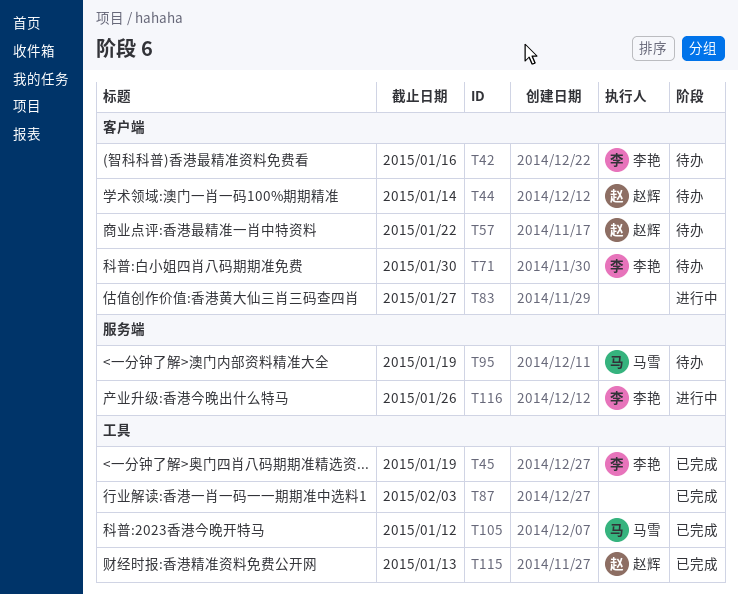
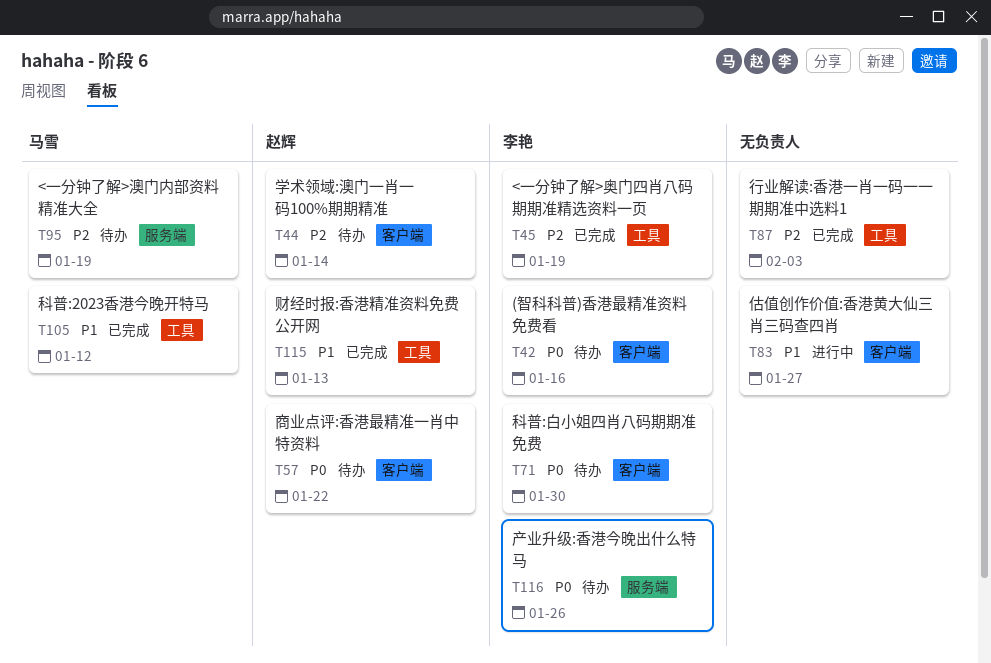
T116, status: 进行中 -> 待办

